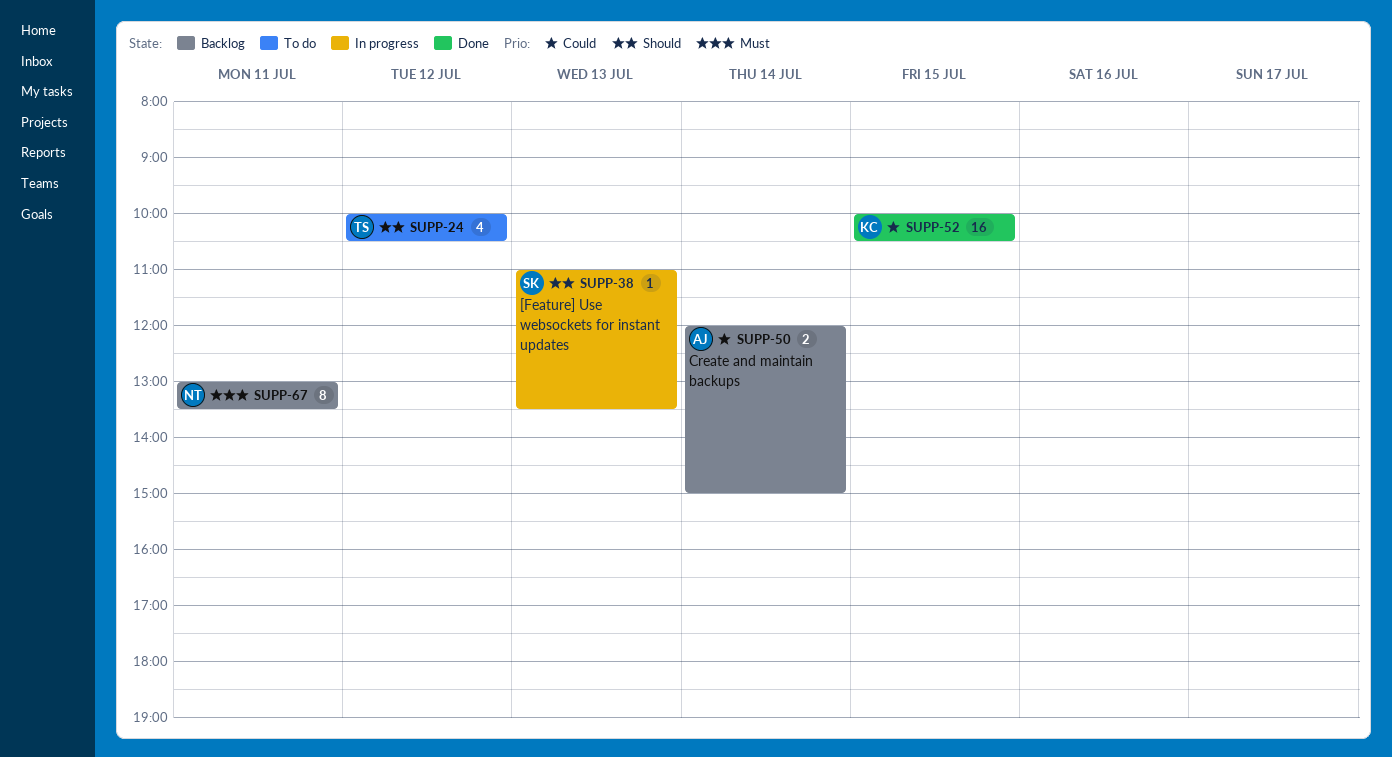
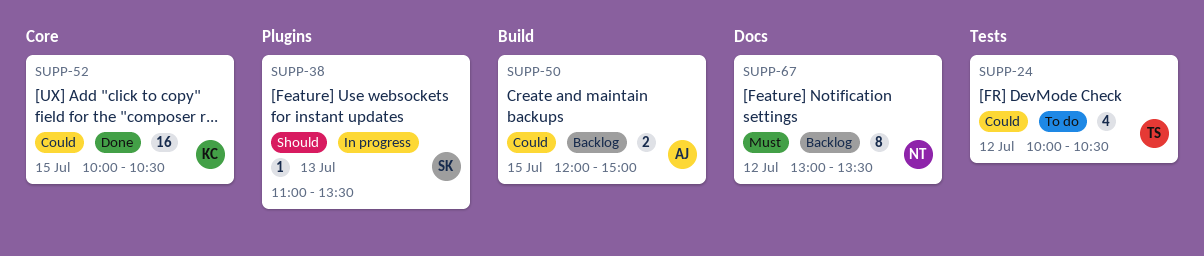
SUPP-24, priority: Should -> Could
SUPP-50, day: Jul 14 -> Jul 15
SUPP-67, day: Jul 11 -> Jul 12

